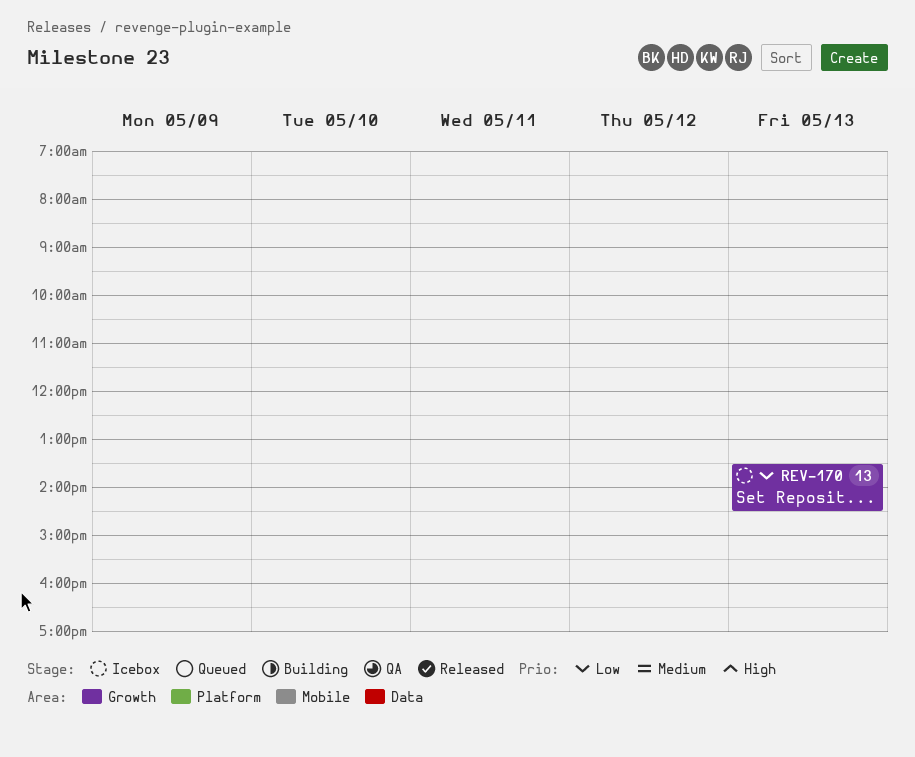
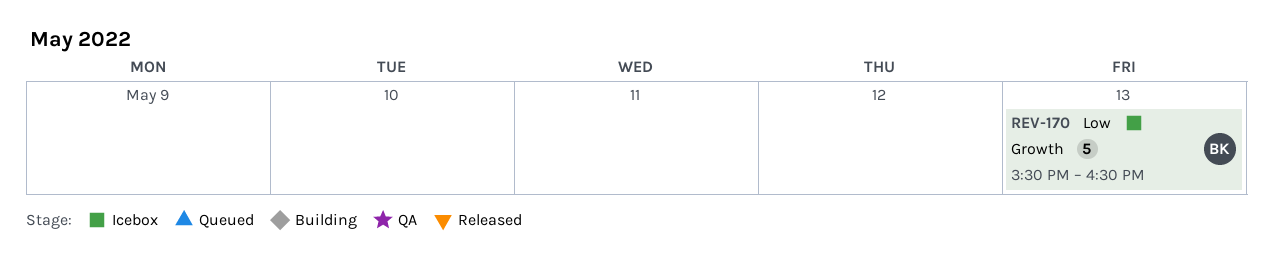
REV-170, estimate: 13 -> 5
REV-170, begins: 13:30 -> 15:30
REV-170, ends: 14:30 -> 16:30

